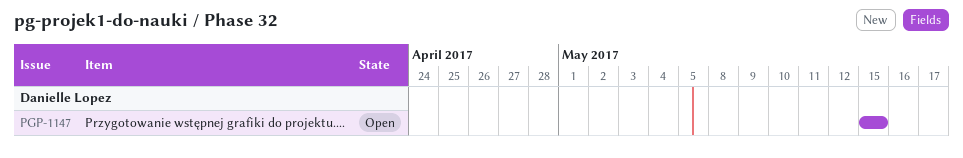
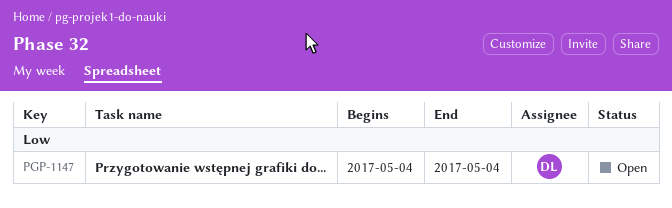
PGP-1147, start: May 15 -> May 4
PGP-1147, due: May 15 -> May 4

